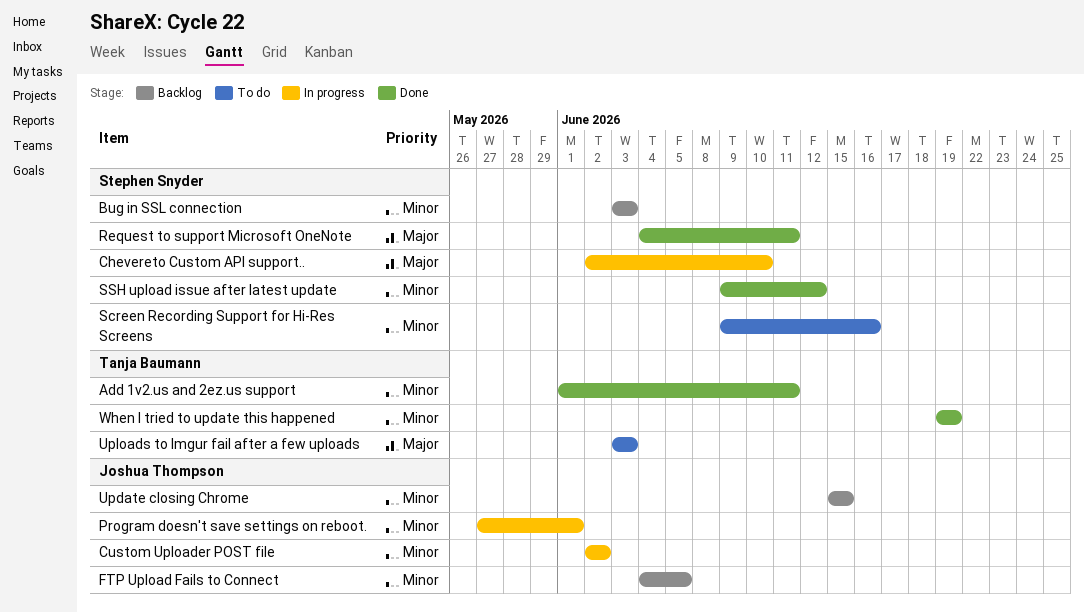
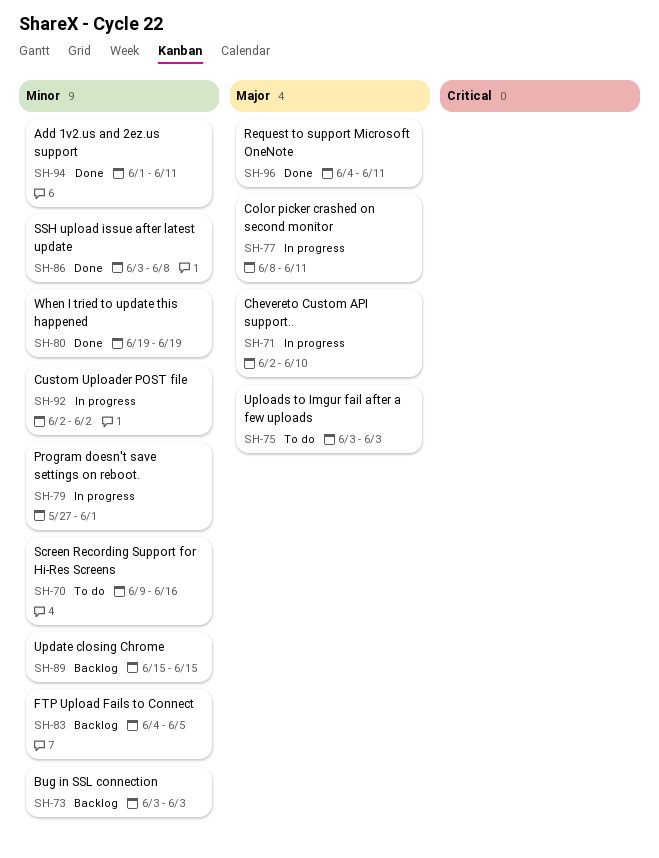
Color picker crashed on second monitor: none -> present
SSH upload issue after latest update, start: Jun 9 -> Jun 3
SSH upload issue after latest update, due: Jun 12 -> Jun 8

